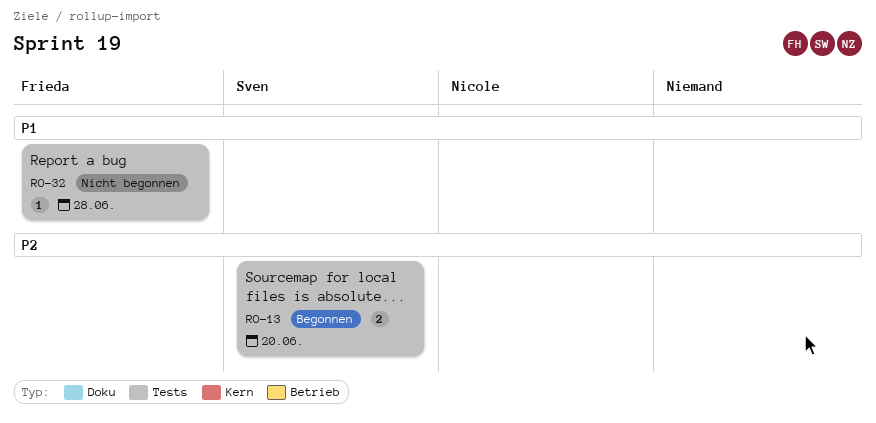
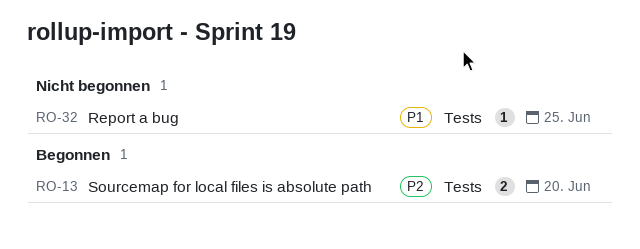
RO-32, due: Jun 28 -> Jun 25

